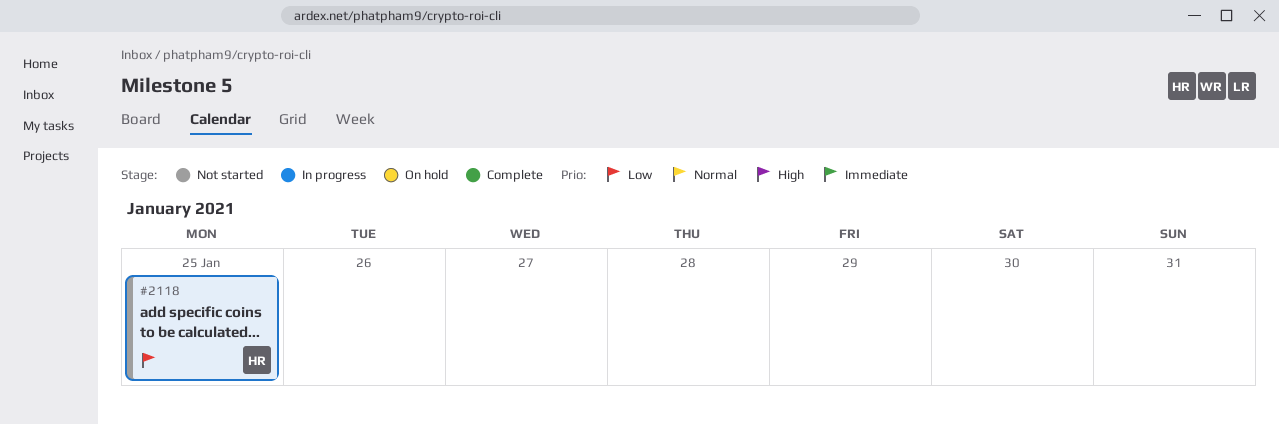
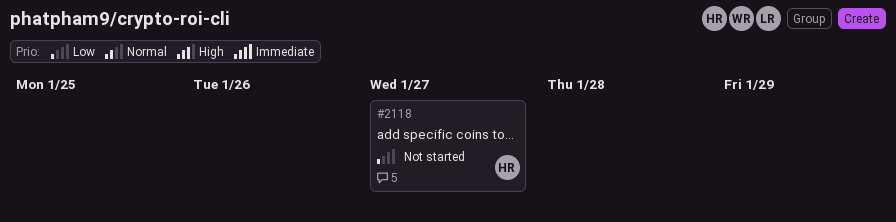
#2118, due: Jan 25 -> Jan 27

